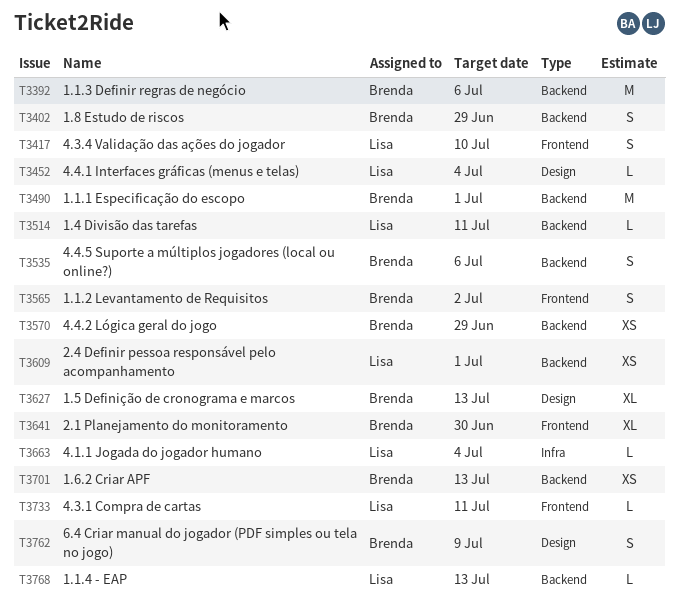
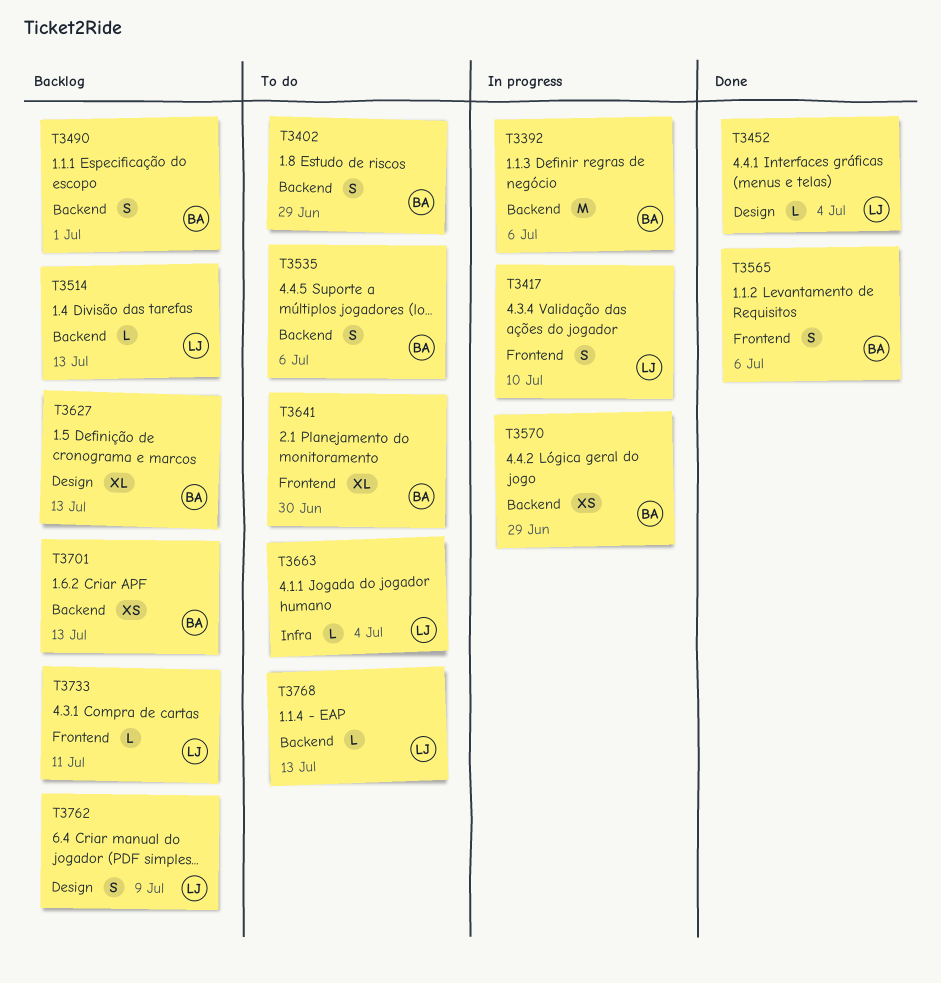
T3490, estimate: M -> S
T3514, due: Jul 11 -> Jul 13
T3565, due: Jul 2 -> Jul 6
T3609: present -> none
T3762, owner: Brenda -> Lisa

